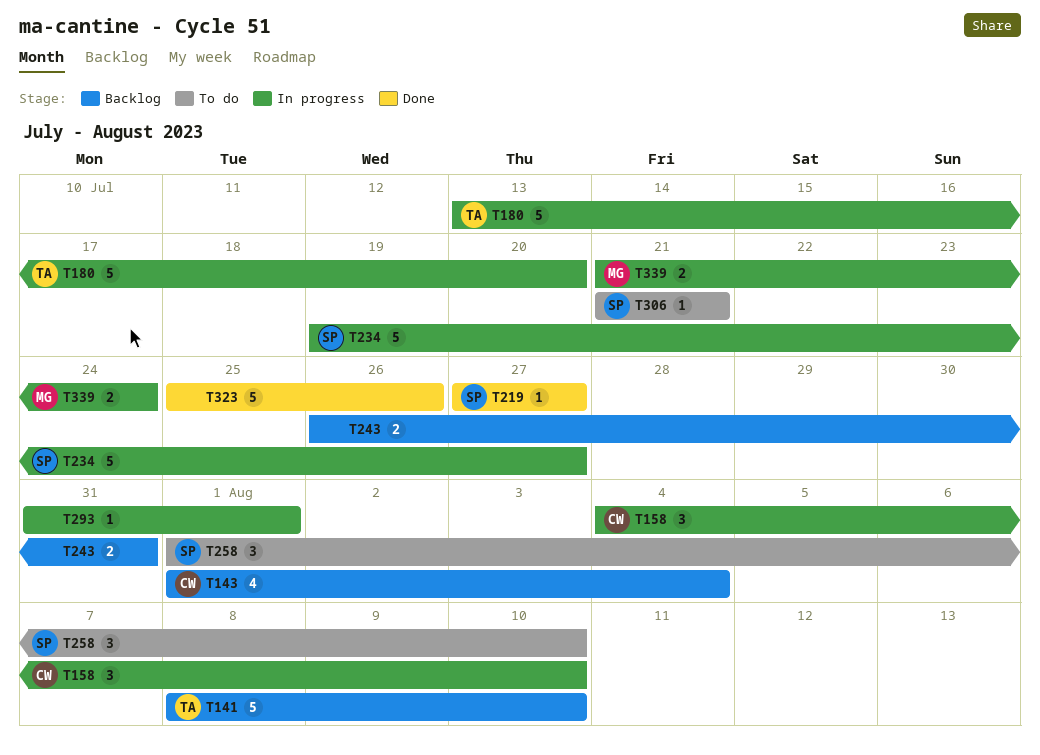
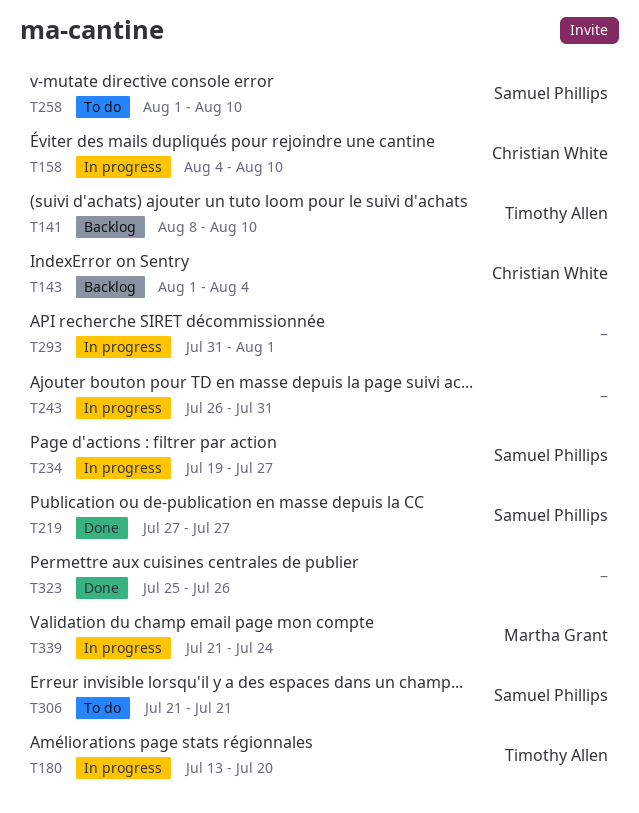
T243, status: Backlog -> In progress

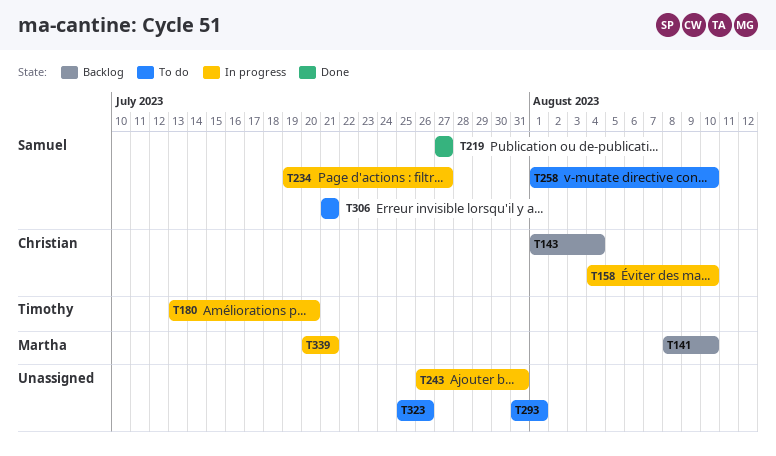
T141, owner: Timothy Allen -> Martha Grant
T293, status: In progress -> To do
T323, status: Done -> To do
T339, start: Jul 21 -> Jul 20
T339, due: Jul 24 -> Jul 21

